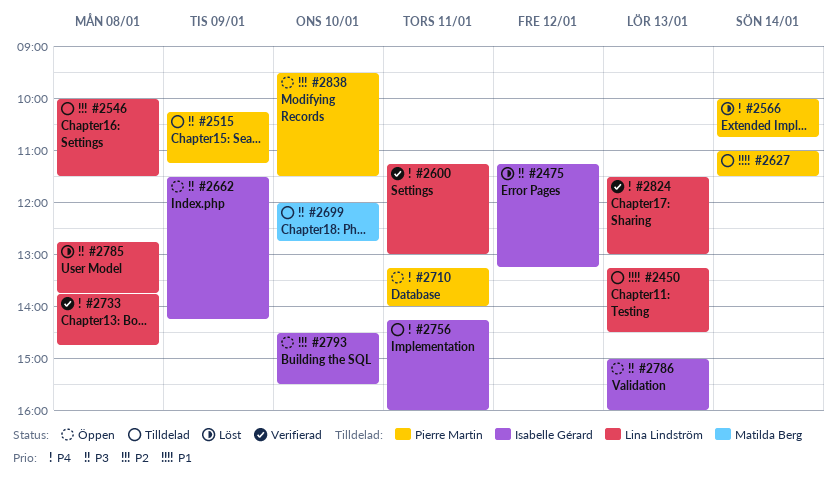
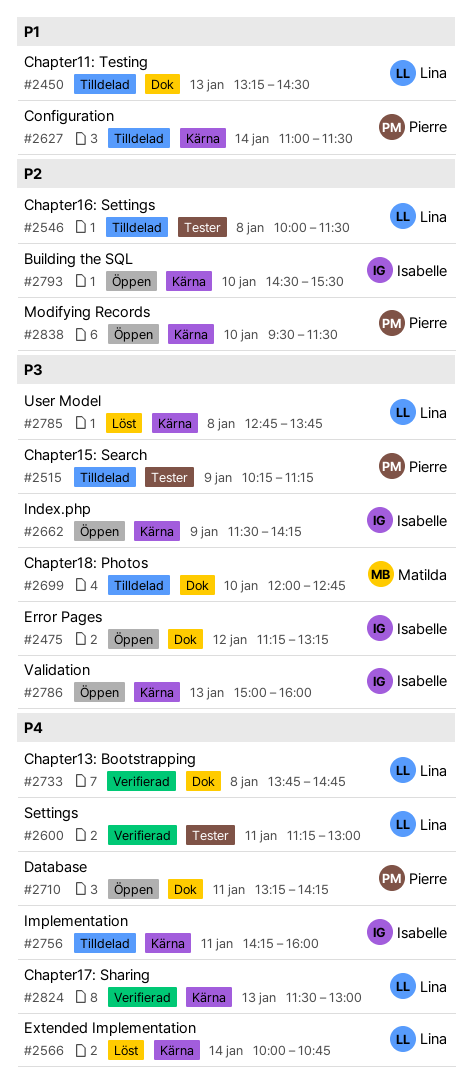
#2475, status: Löst -> Öppen
#2566, owner: Pierre Martin -> Lina Lindström
#2710, ends: 14:00 -> 14:15

